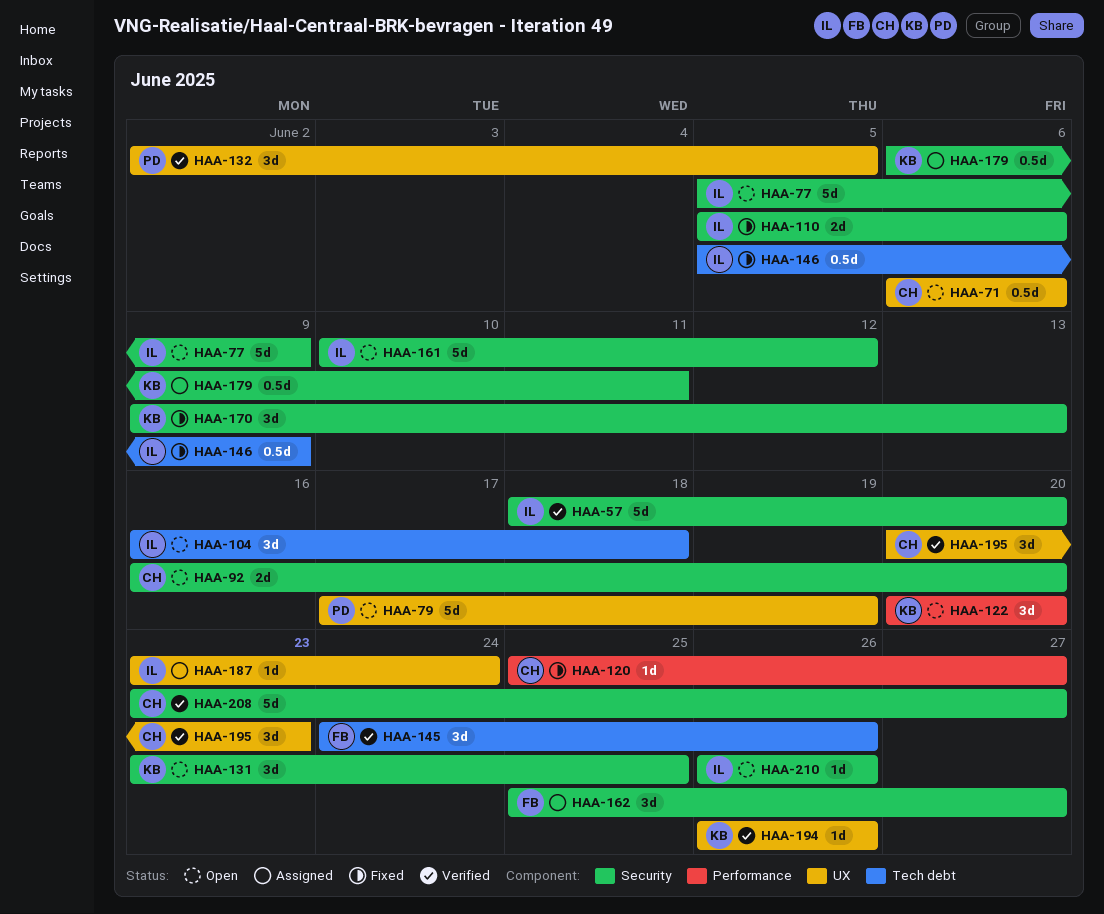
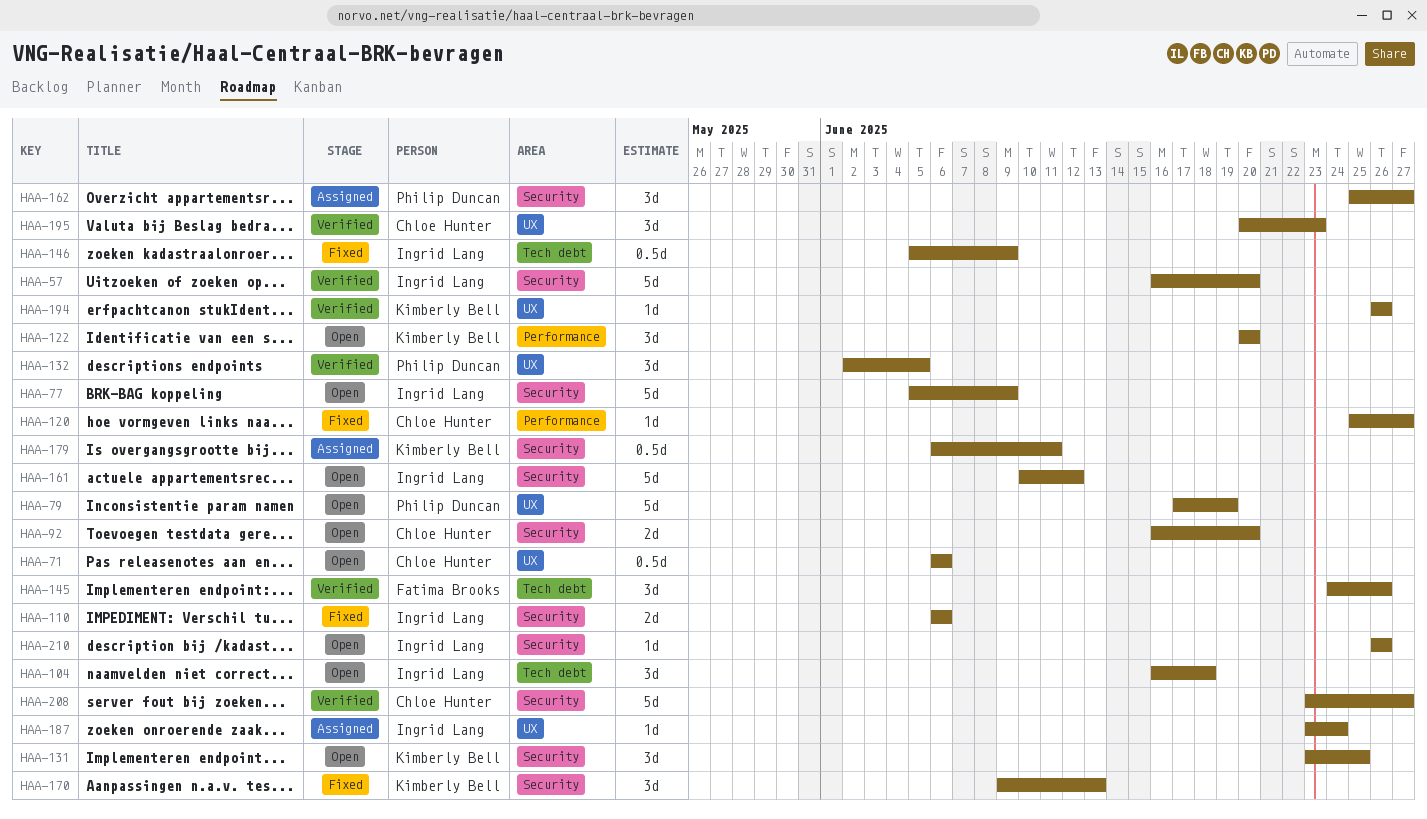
HAA-57, start: Jun 18 -> Jun 16
HAA-110, start: Jun 5 -> Jun 6
HAA-162, owner: Fatima Brooks -> Philip Duncan

